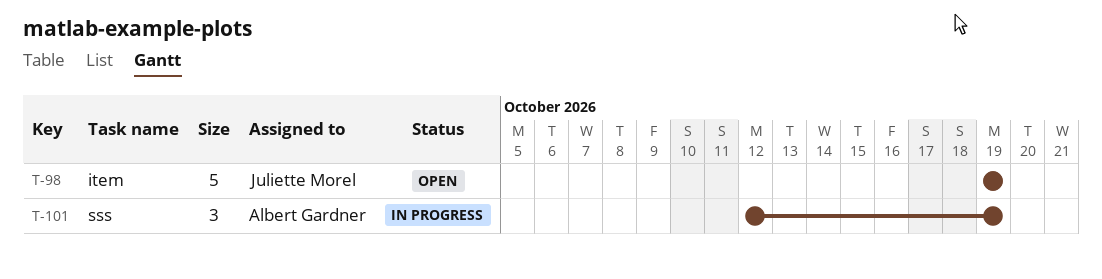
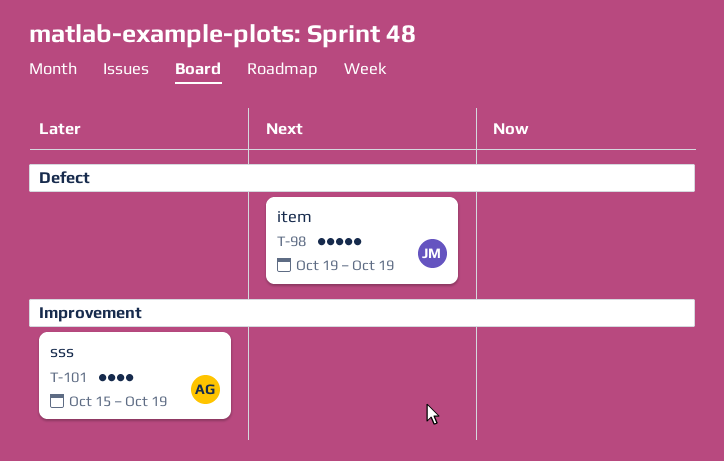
T-101, estimate: 3 -> 4
T-101, start: Oct 12 -> Oct 15

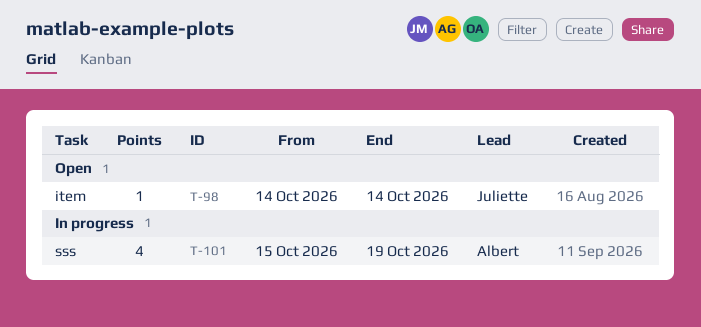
T-98, estimate: 5 -> 1
T-98, start: Oct 19 -> Oct 14
T-98, due: Oct 19 -> Oct 14

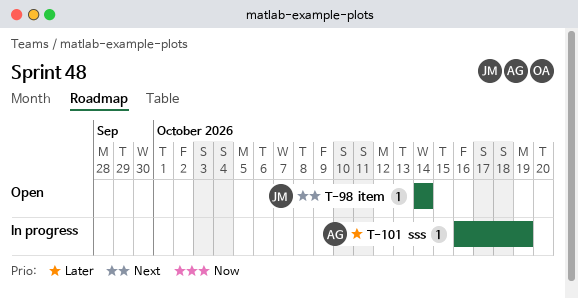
T-101, estimate: 4 -> 1
T-101, start: Oct 15 -> Oct 16

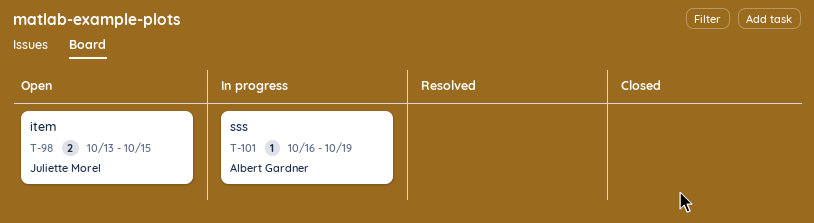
T-98, estimate: 1 -> 2
T-98, start: Oct 14 -> Oct 13
T-98, due: Oct 14 -> Oct 15

